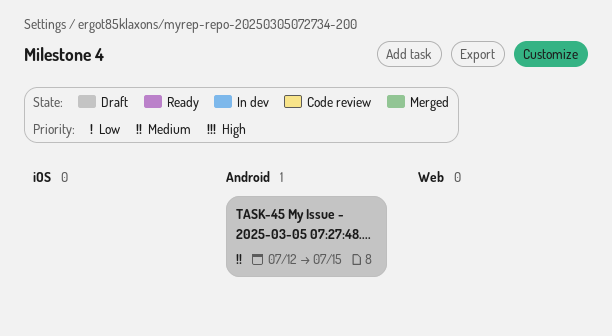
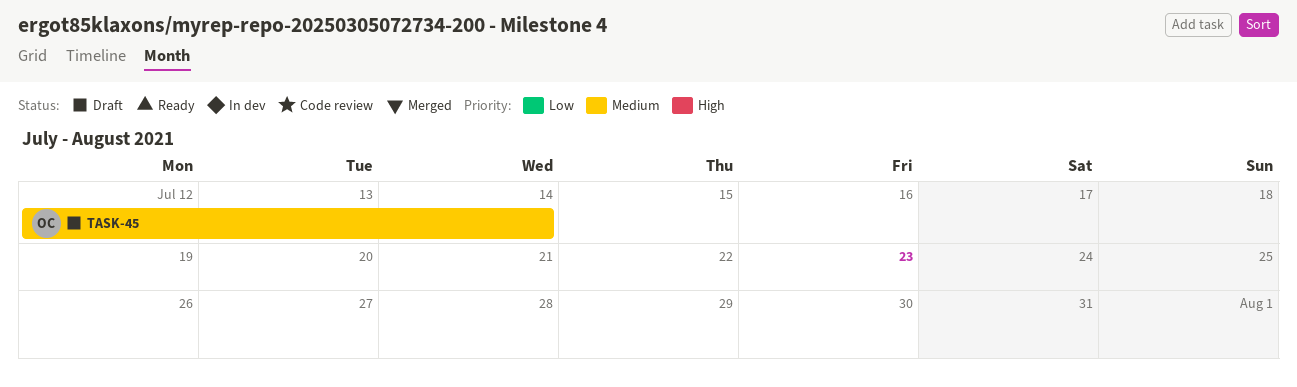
TASK-45, due: Jul 15 -> Jul 14

